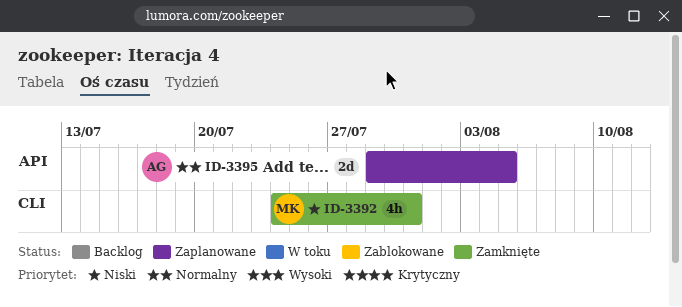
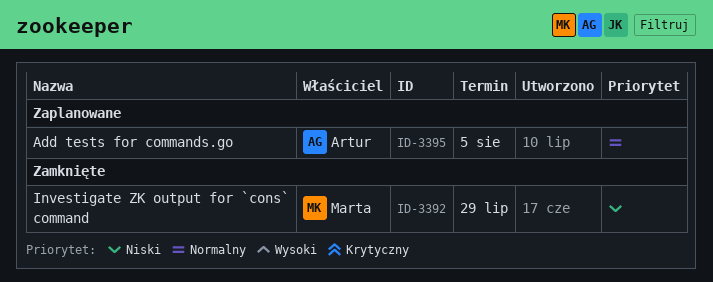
ID-3392, due: Jul 31 -> Jul 29

